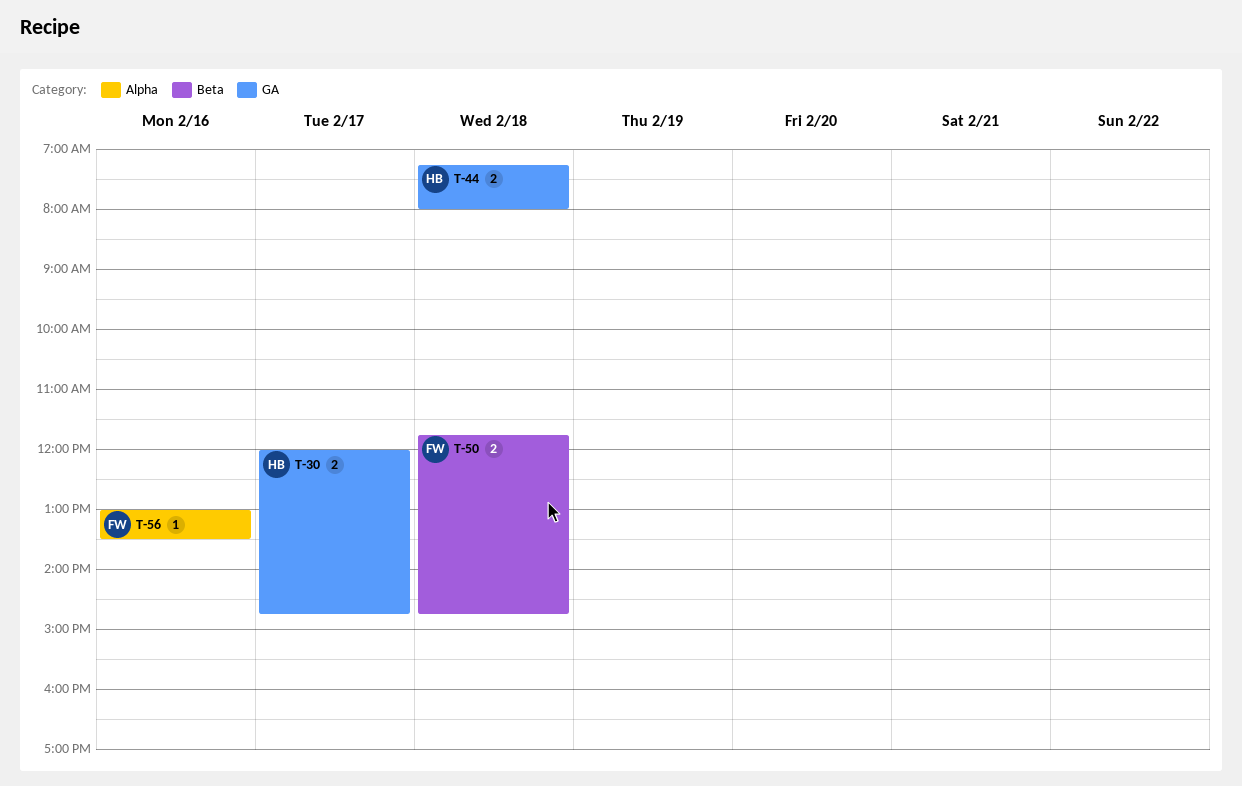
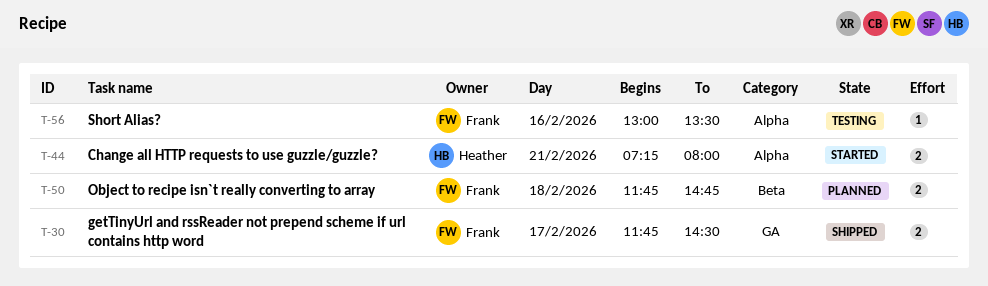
T-30, owner: Heather -> Frank
T-30, begins: 12:00 -> 11:45
T-30, ends: 14:45 -> 14:30
T-44, label: GA -> Alpha
T-44, day: Feb 18 -> Feb 21

